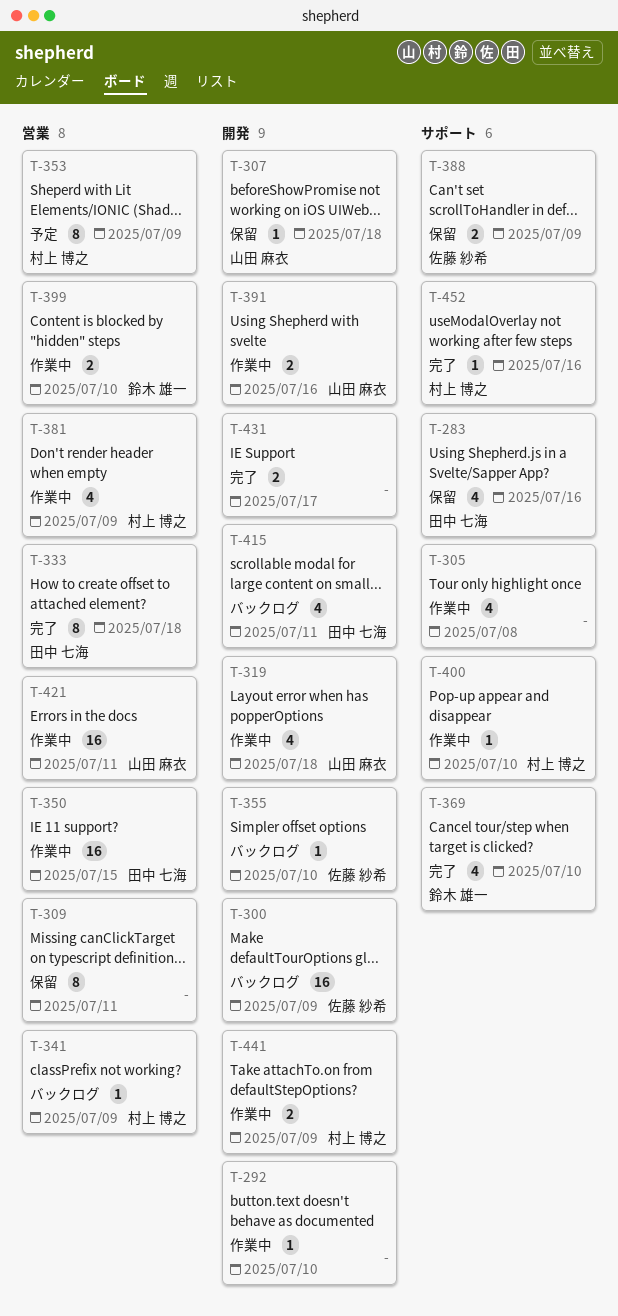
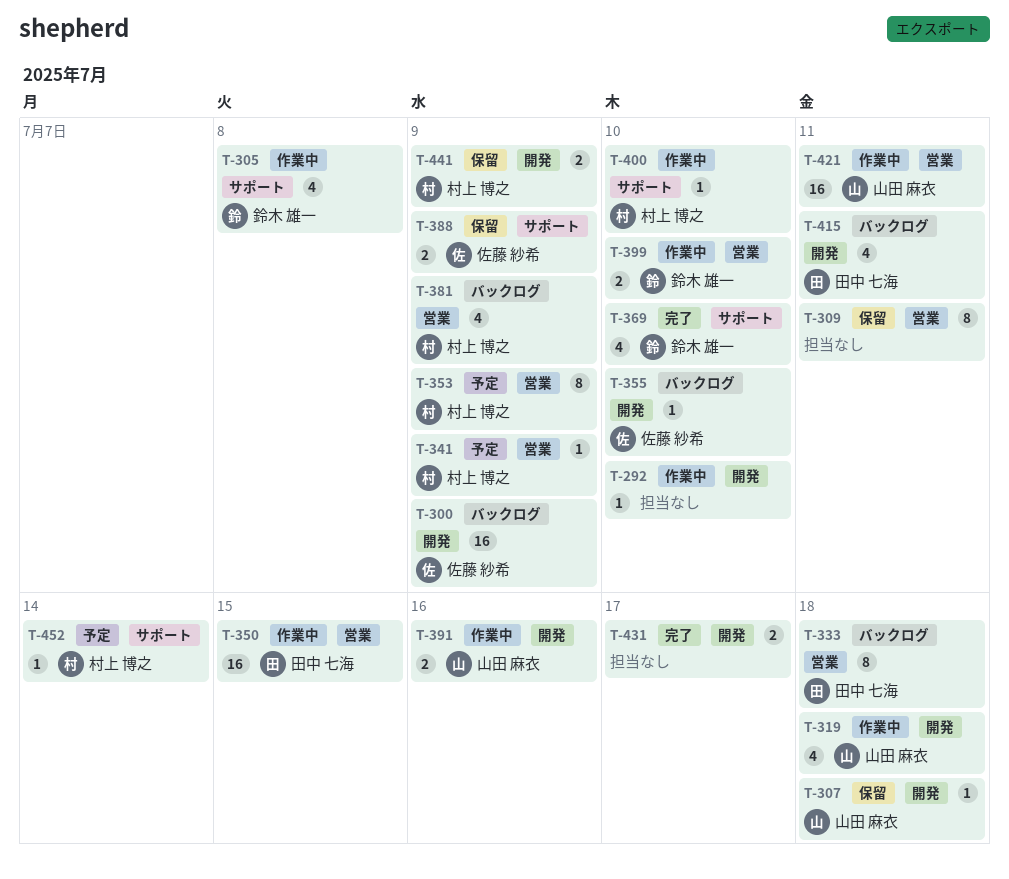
T-283: present -> none
T-305, owner: none -> 鈴木 雄一
T-333, status: 完了 -> バックログ
T-341, status: バックログ -> 予定
T-381, status: 作業中 -> バックログ
T-441, status: 作業中 -> 保留
T-452, status: 完了 -> 予定
T-452, due: Jul 16 -> Jul 14

